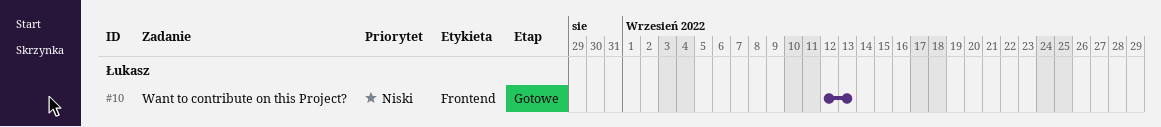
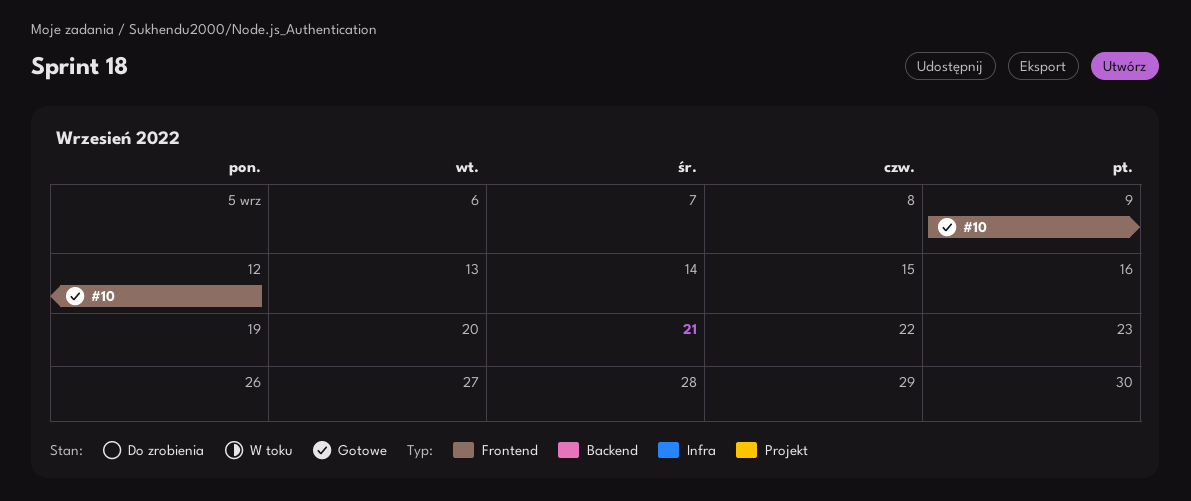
#10, start: Sep 12 -> Sep 9
#10, due: Sep 13 -> Sep 12

